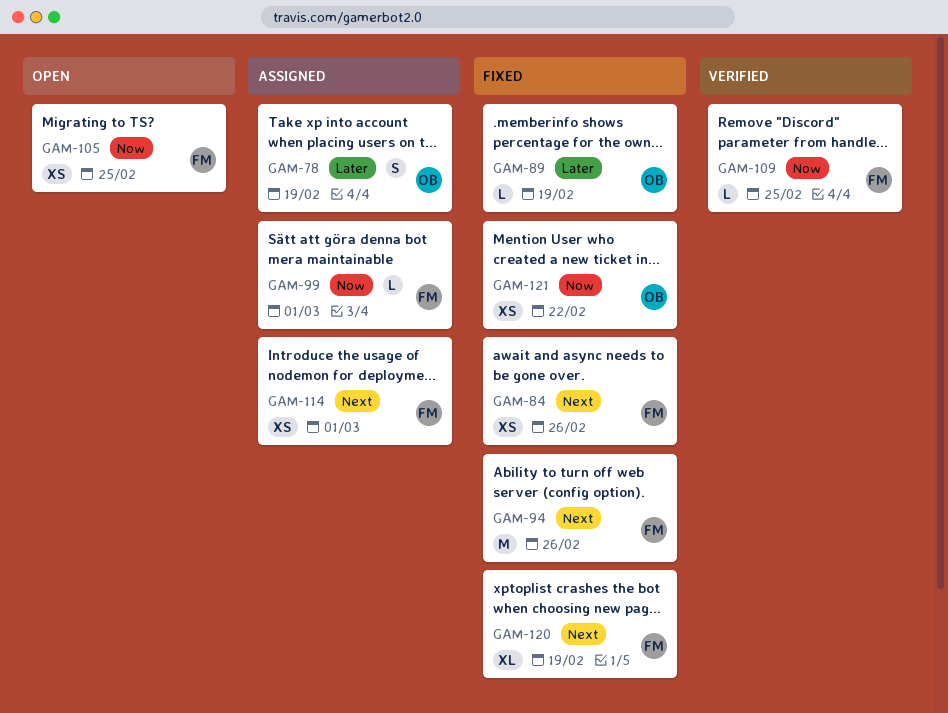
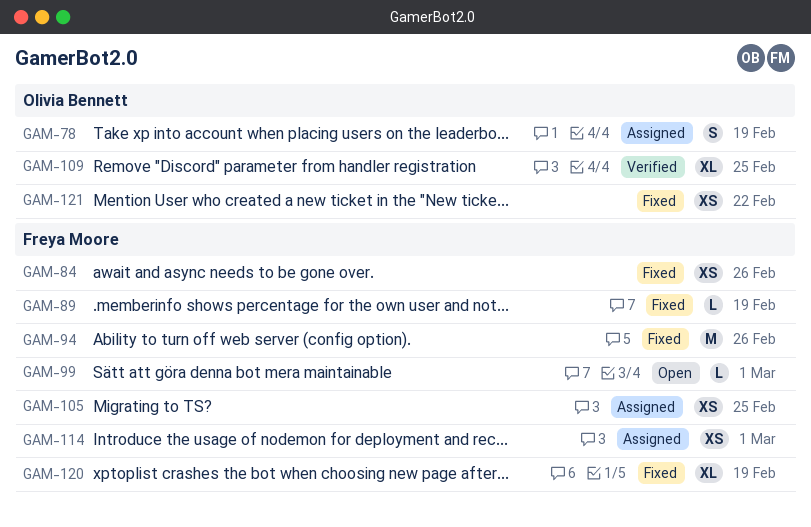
GAM-89, owner: Olivia Bennett -> Freya Moore
GAM-99, status: Assigned -> Open
GAM-105, status: Open -> Assigned
GAM-109, owner: Freya Moore -> Olivia Bennett
GAM-109, estimate: L -> XL

